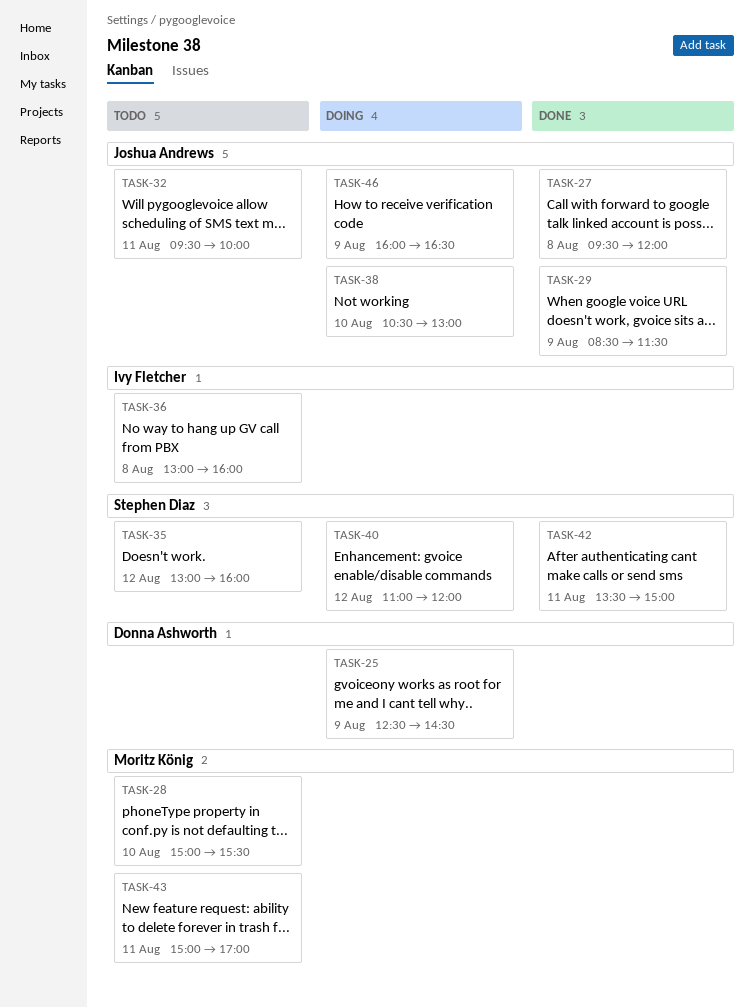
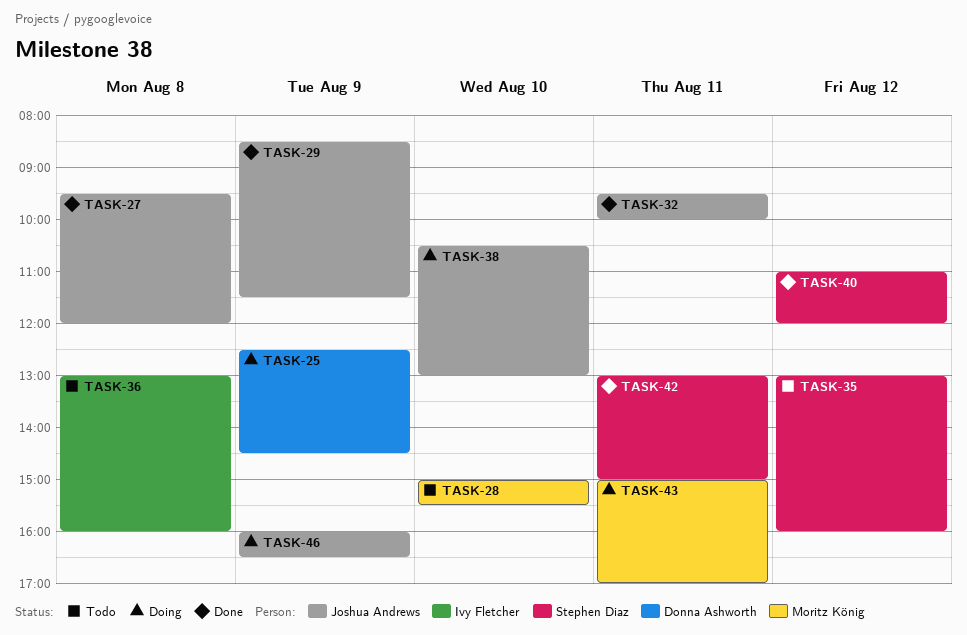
TASK-32, status: Todo -> Done
TASK-40, status: Doing -> Done
TASK-42, begins: 13:30 -> 13:00
TASK-43, status: Todo -> Doing

